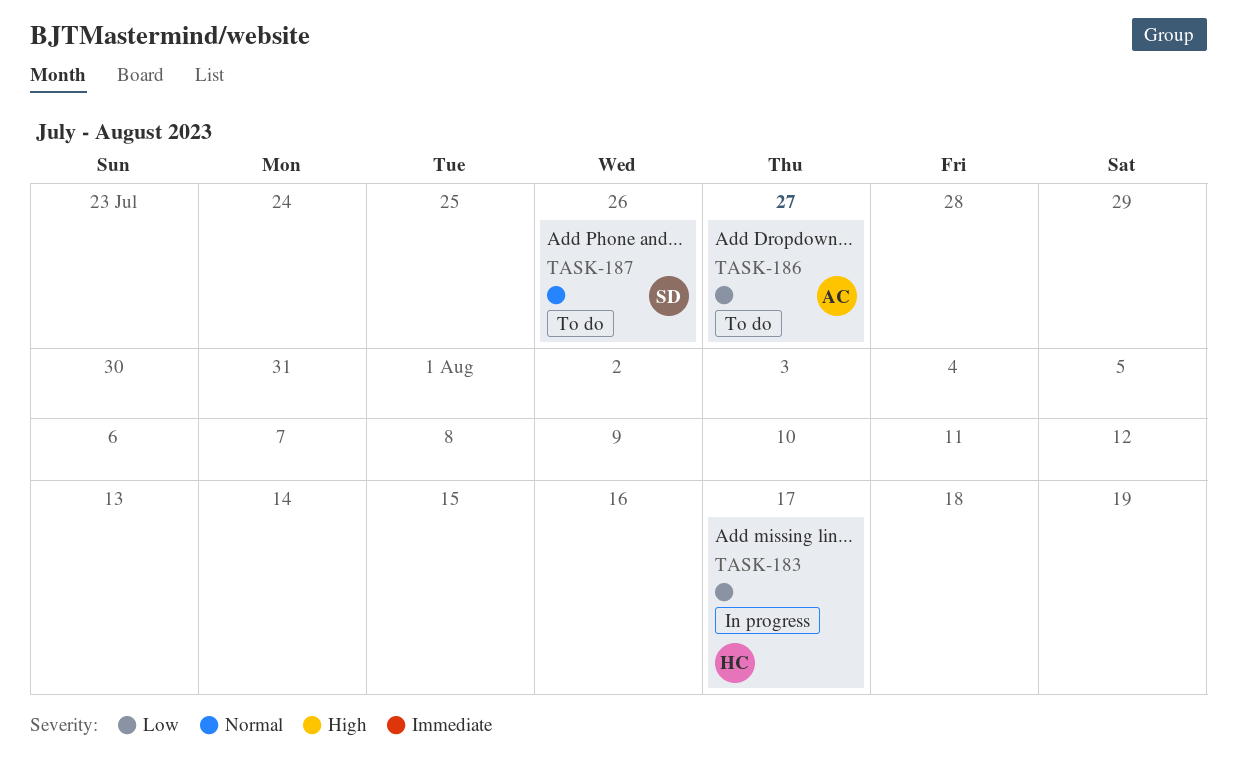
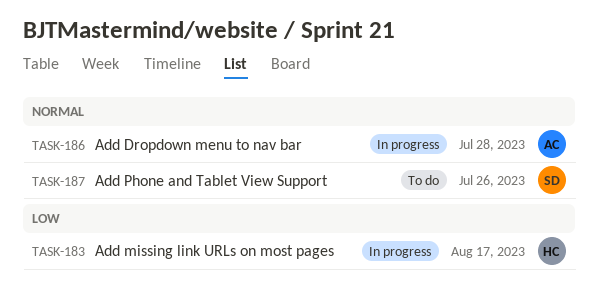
TASK-186, status: To do -> In progress
TASK-186, priority: Low -> Normal
TASK-186, due: Jul 27 -> Jul 28

